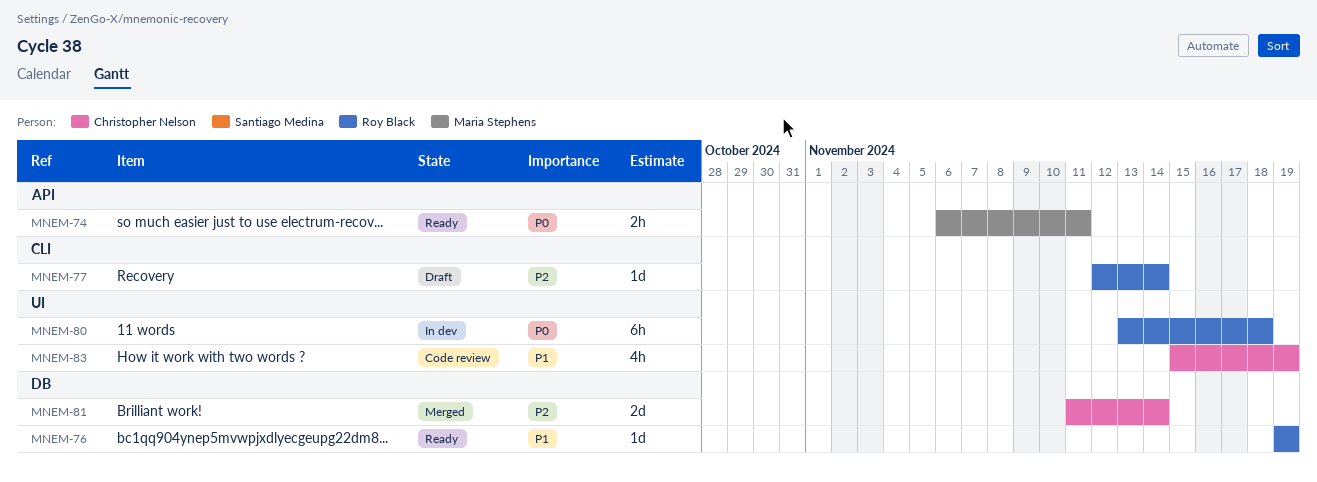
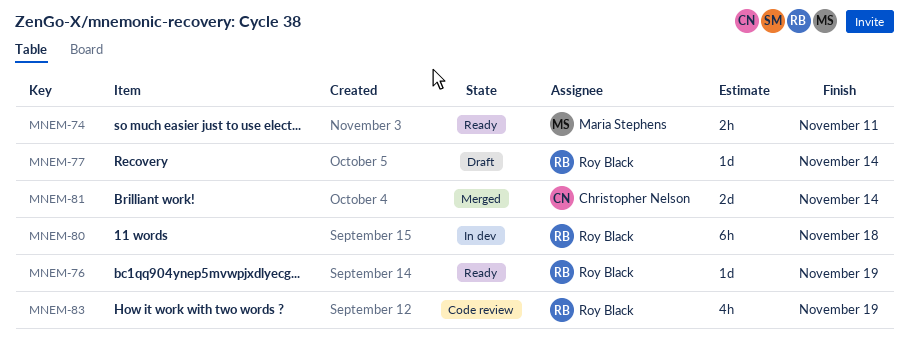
MNEM-83, owner: Christopher Nelson -> Roy Black

